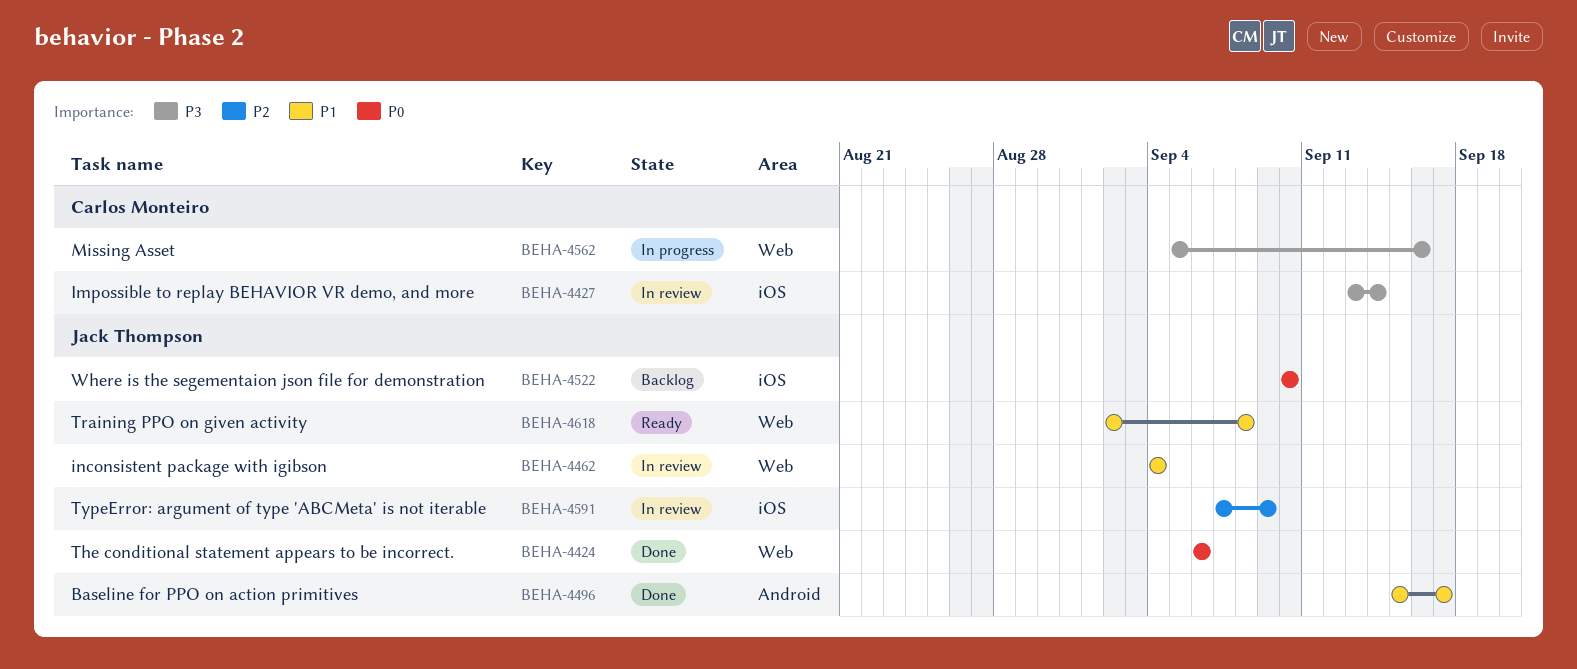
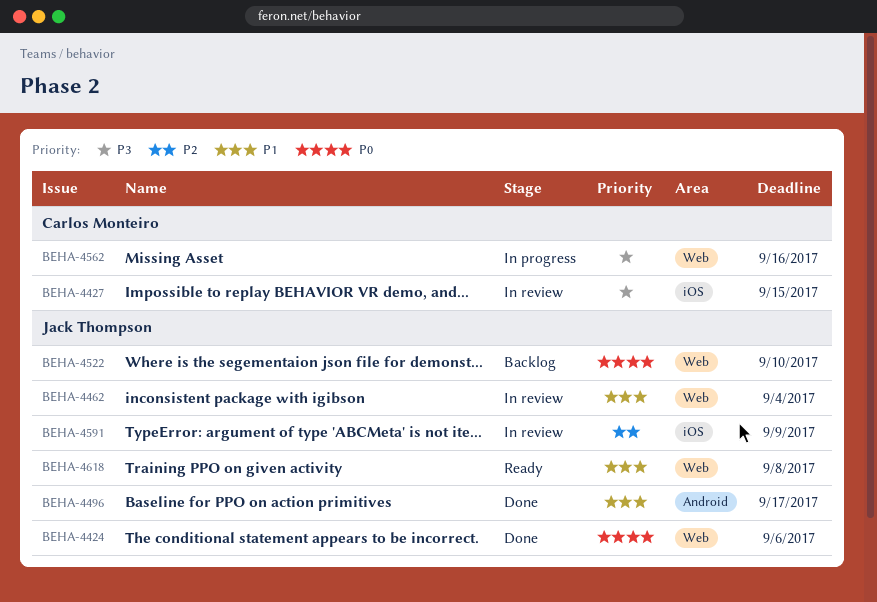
BEHA-4427, due: Sep 14 -> Sep 15
BEHA-4522, label: iOS -> Web

